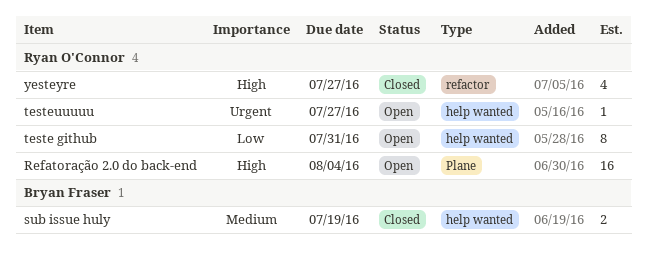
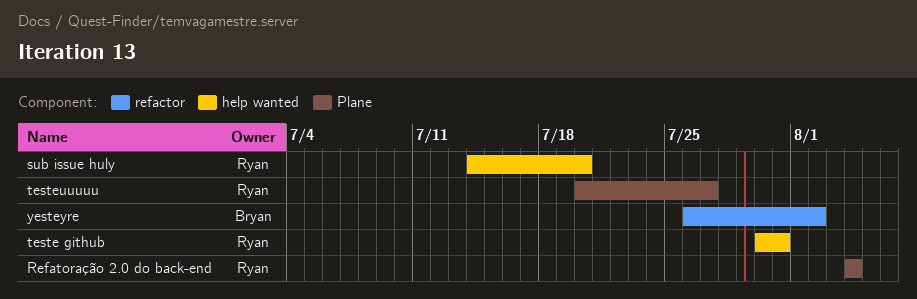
sub issue huly, owner: Bryan Fraser -> Ryan O'Connor
sub issue huly, due: Jul 19 -> Jul 20
testeuuuuu, label: help wanted -> Plane
yesteyre, owner: Ryan O'Connor -> Bryan Fraser
yesteyre, due: Jul 27 -> Aug 2

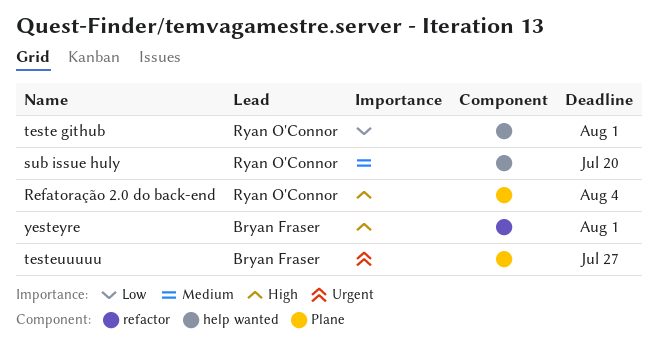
teste github, due: Jul 31 -> Aug 1
testeuuuuu, owner: Ryan O'Connor -> Bryan Fraser
yesteyre, due: Aug 2 -> Aug 1

